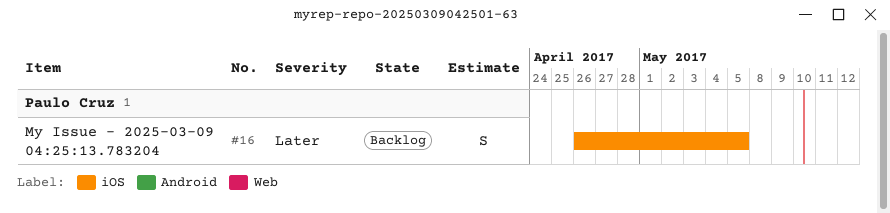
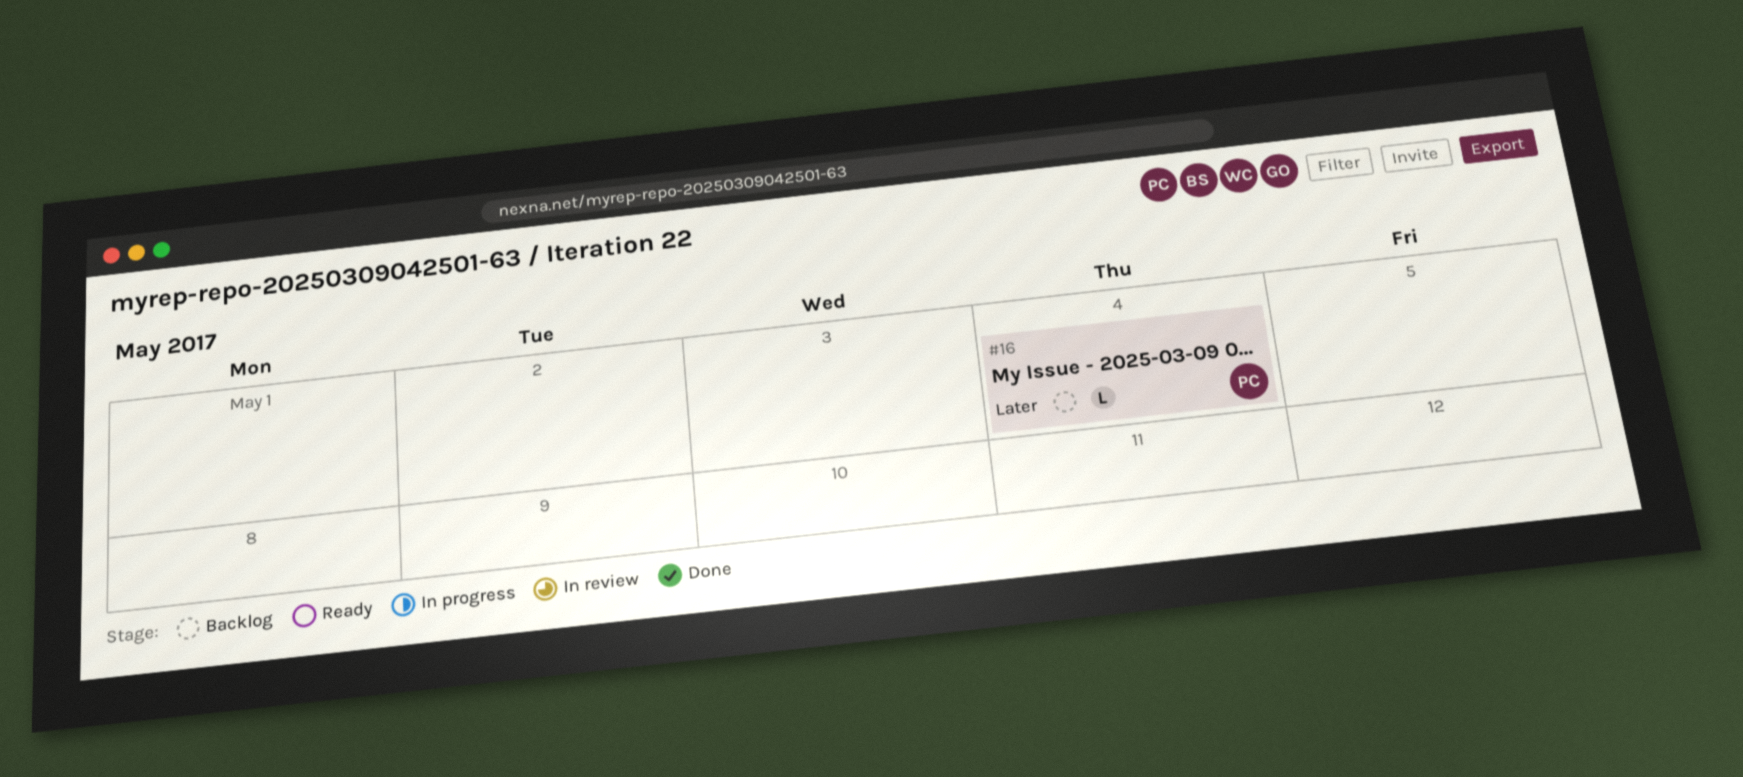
#16, estimate: S -> L
#16, due: May 5 -> May 4

